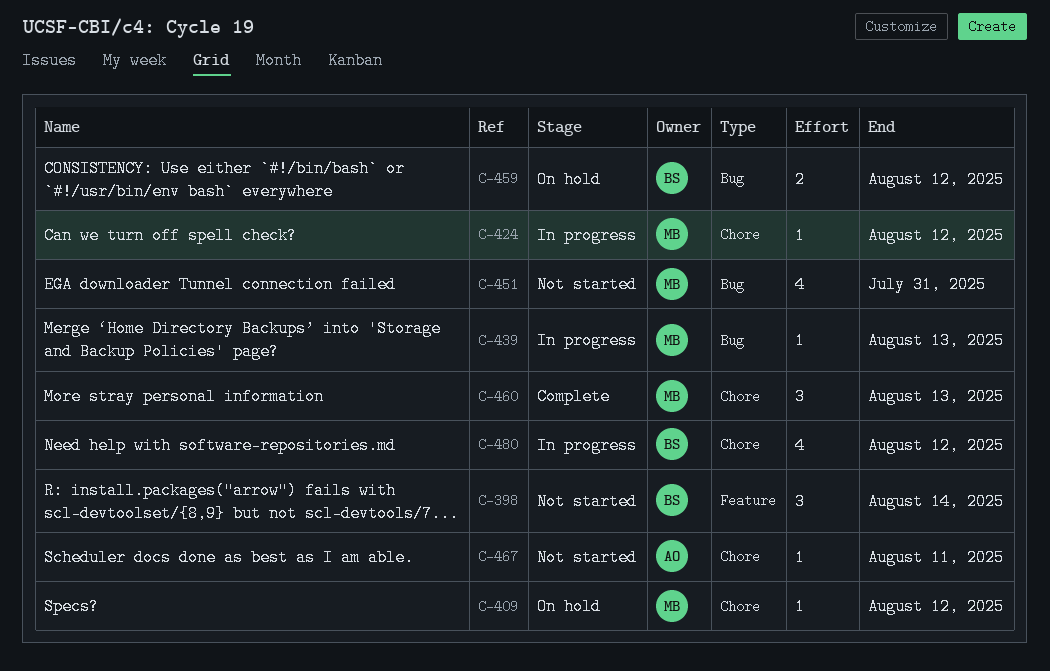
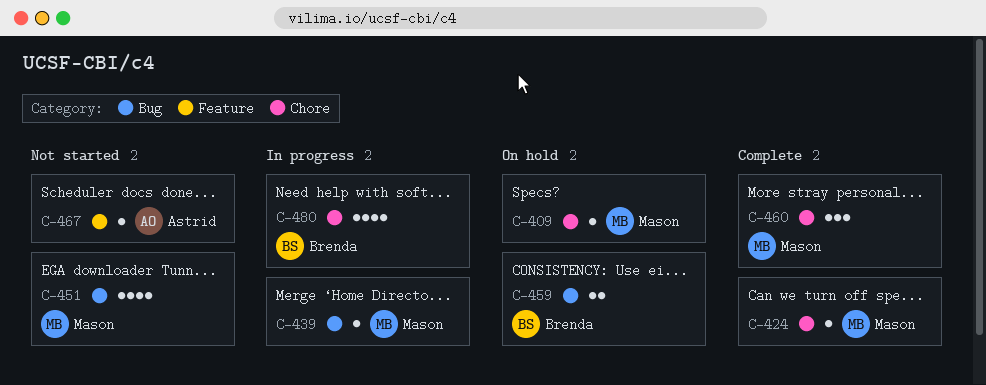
C-398: present -> none
C-424, status: In progress -> Complete
C-467, label: Chore -> Feature

